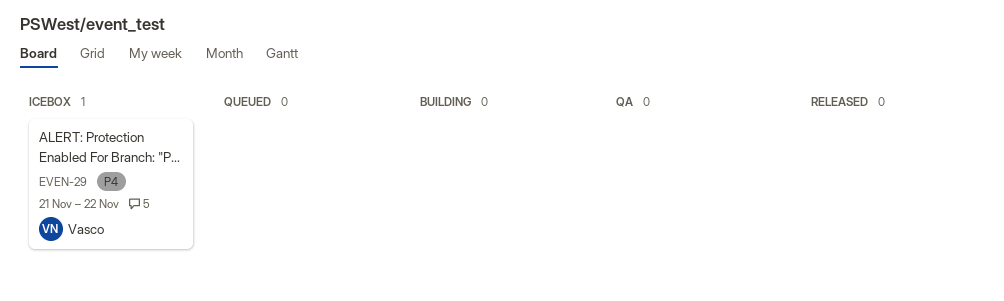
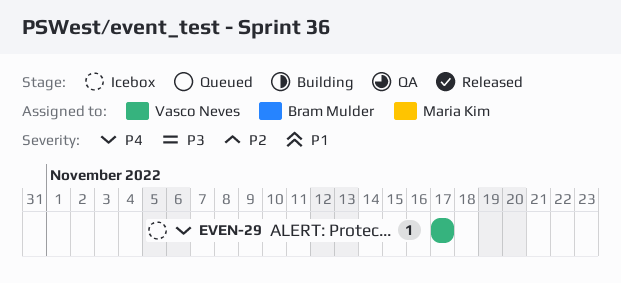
EVEN-29, start: Nov 21 -> Nov 17
EVEN-29, due: Nov 22 -> Nov 17

